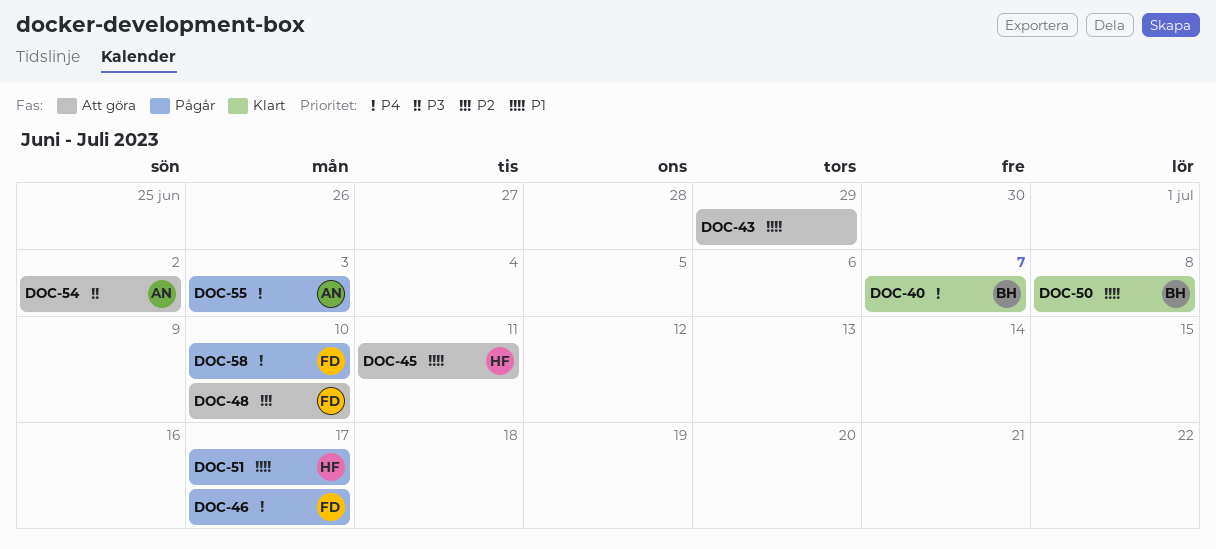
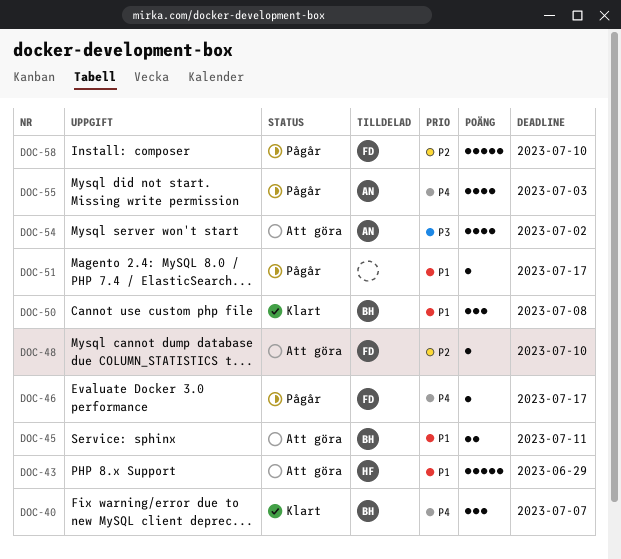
DOC-43, owner: none -> HF
DOC-45, owner: HF -> BH
DOC-51, owner: HF -> none
DOC-58, priority: P4 -> P2

